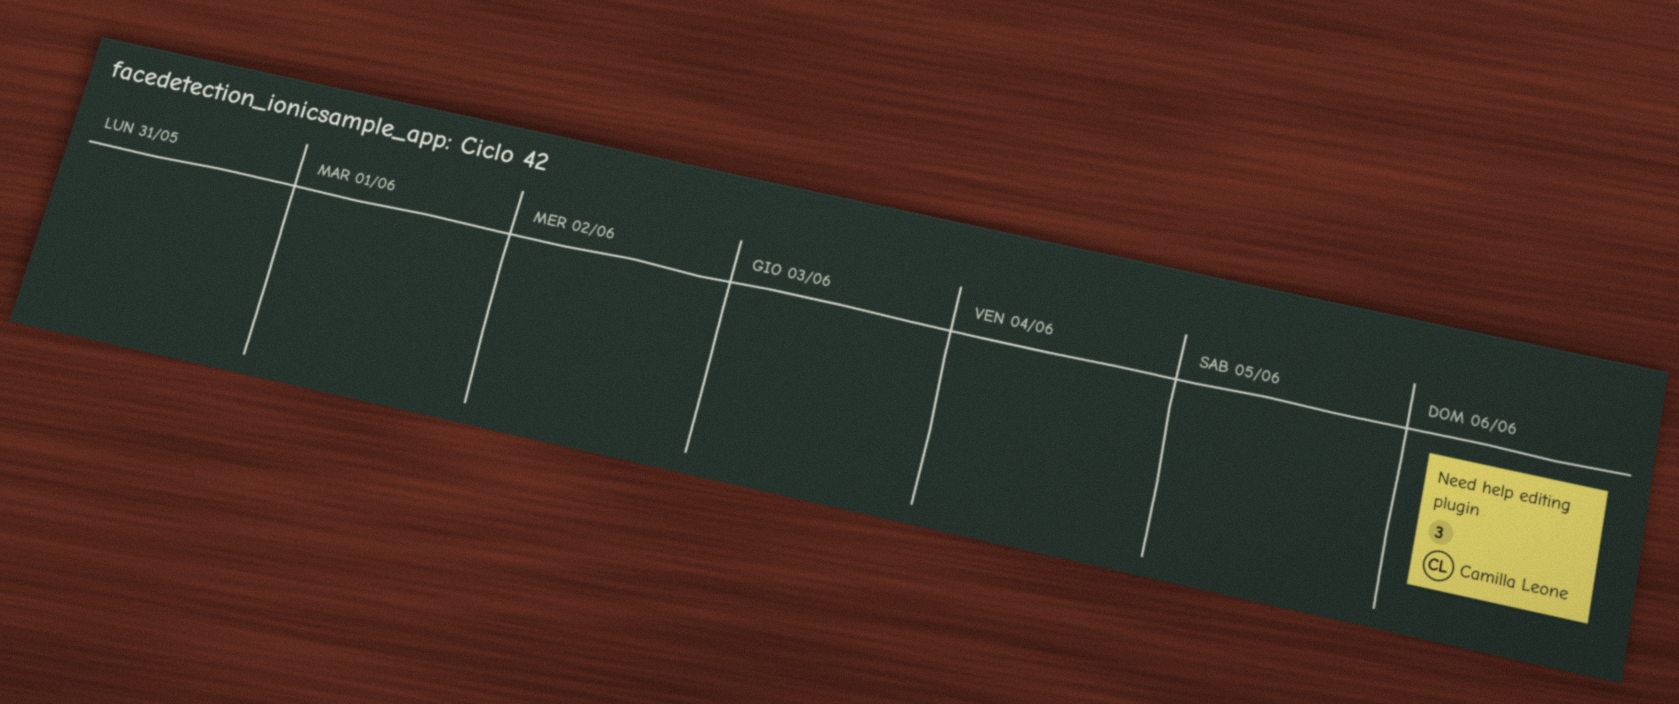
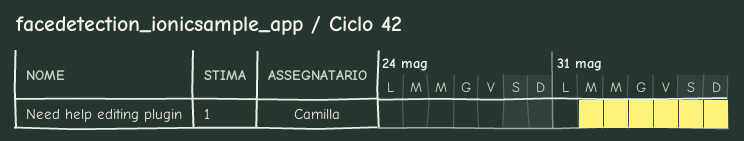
Need help editing plugin, estimate: 3 -> 1

